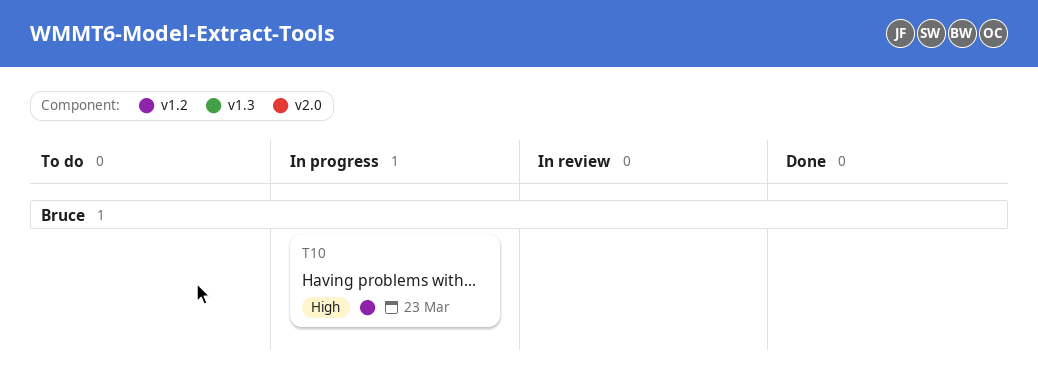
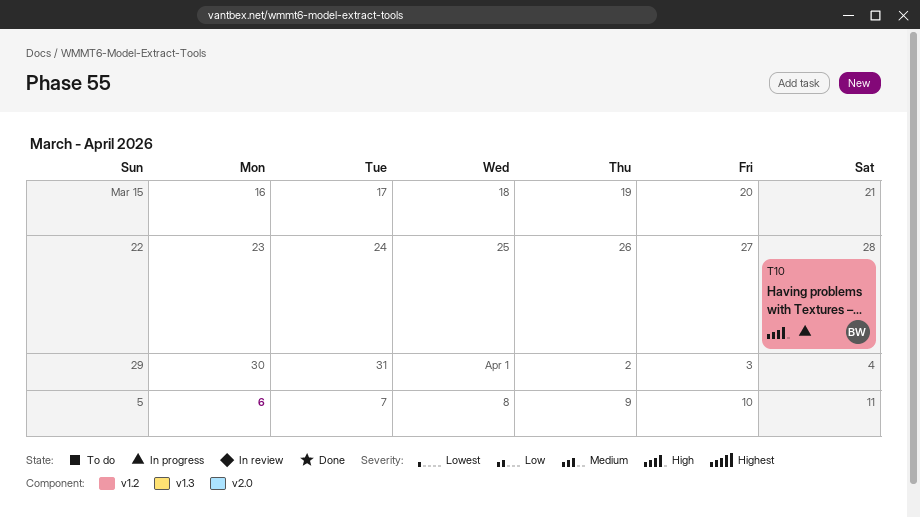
T10, due: Mar 23 -> Mar 28

